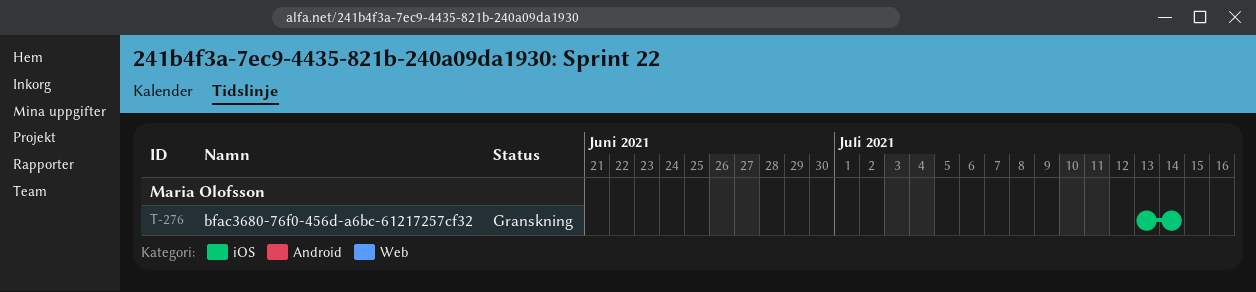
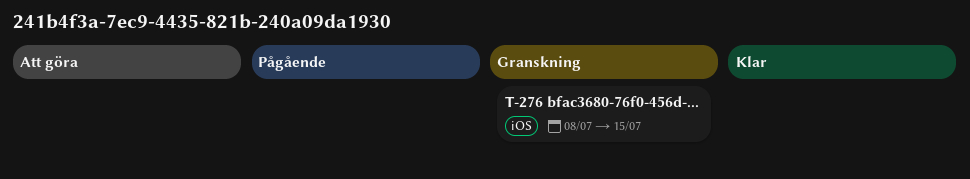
T-276, start: Jul 13 -> Jul 8
T-276, due: Jul 14 -> Jul 15

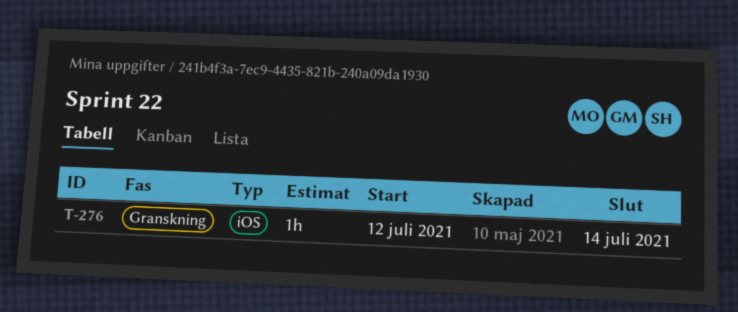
T-276, start: Jul 8 -> Jul 12
T-276, due: Jul 15 -> Jul 14

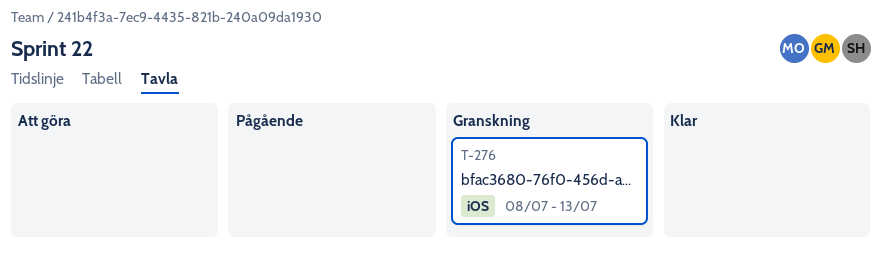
T-276, start: Jul 12 -> Jul 8
T-276, due: Jul 14 -> Jul 13

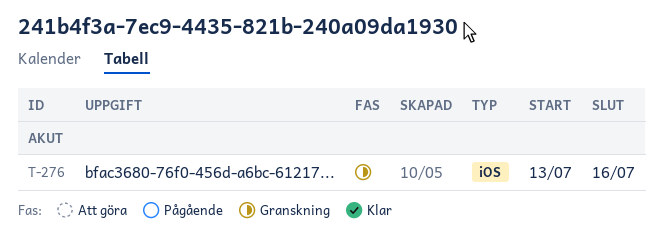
T-276, start: Jul 8 -> Jul 13
T-276, due: Jul 13 -> Jul 16

